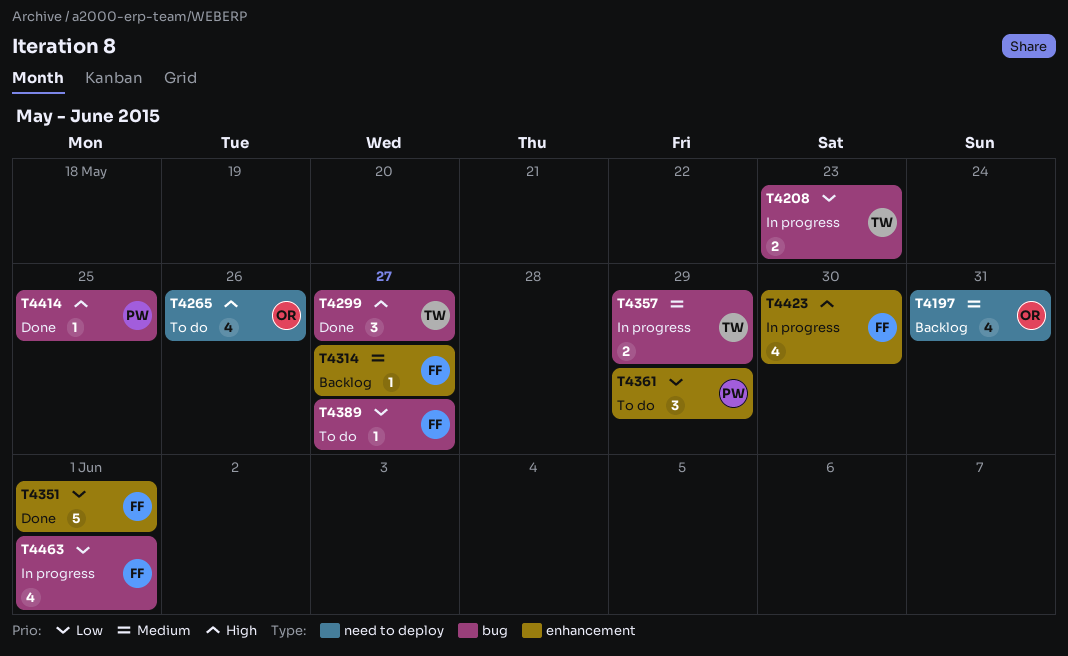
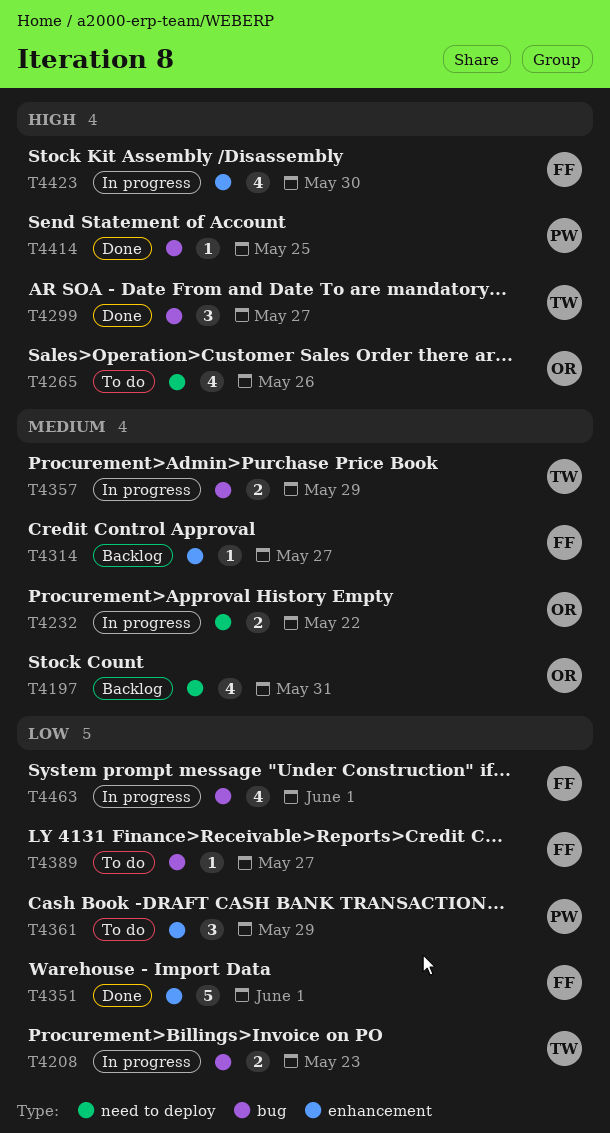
T4232: none -> present

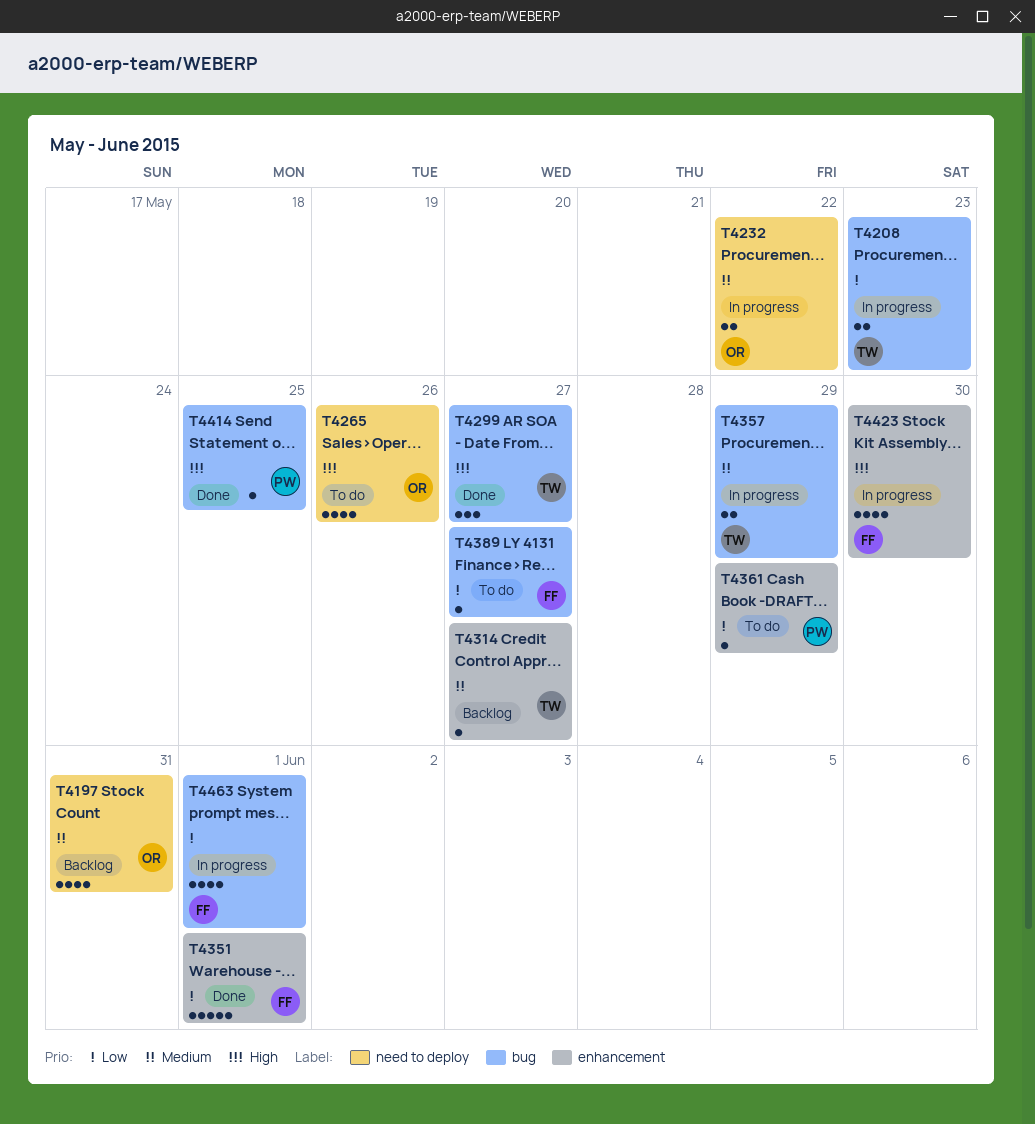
T4314, owner: FF -> TW
T4361, estimate: 3 -> 1

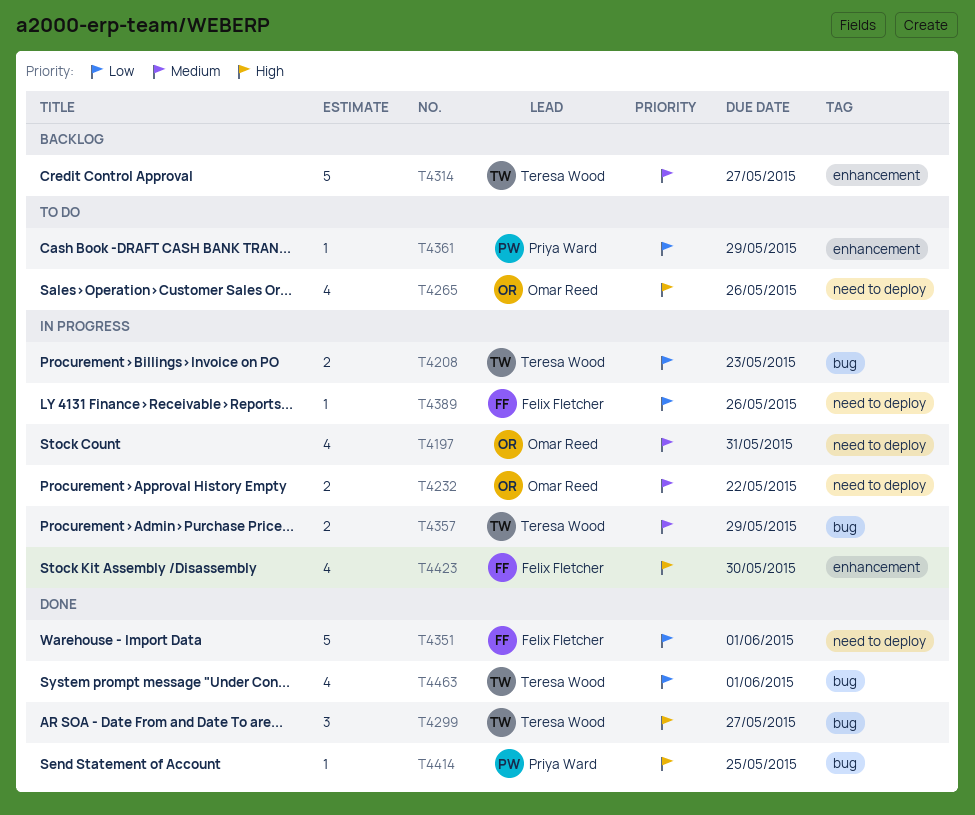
T4197, status: Backlog -> In progress
T4314, estimate: 1 -> 5
T4351, label: enhancement -> need to deploy
T4389, status: To do -> In progress
T4389, label: bug -> need to deploy
T4389, due: May 27 -> May 26
T4463, status: In progress -> Done
T4463, owner: Felix Fletcher -> Teresa Wood

